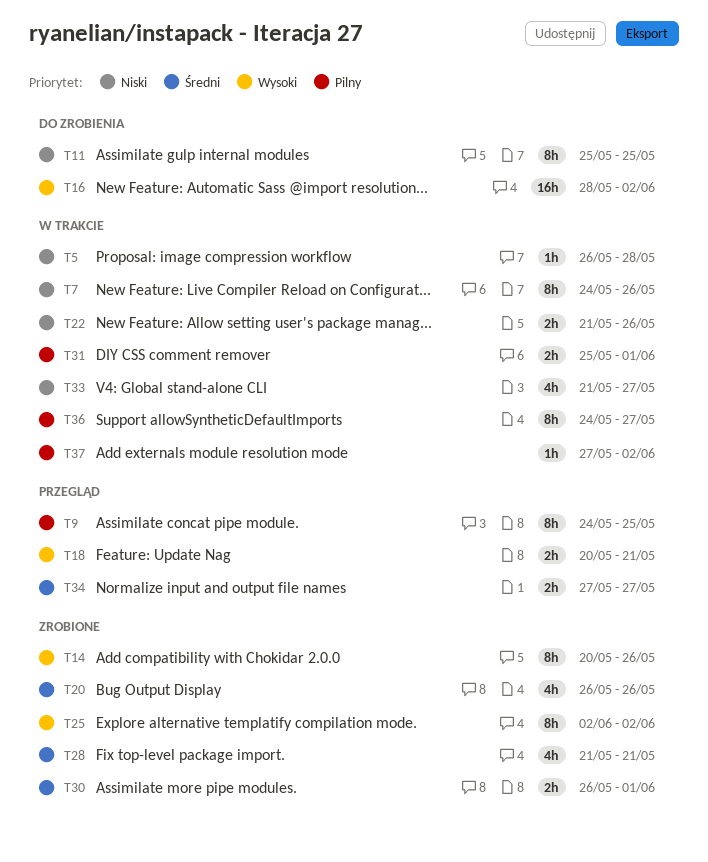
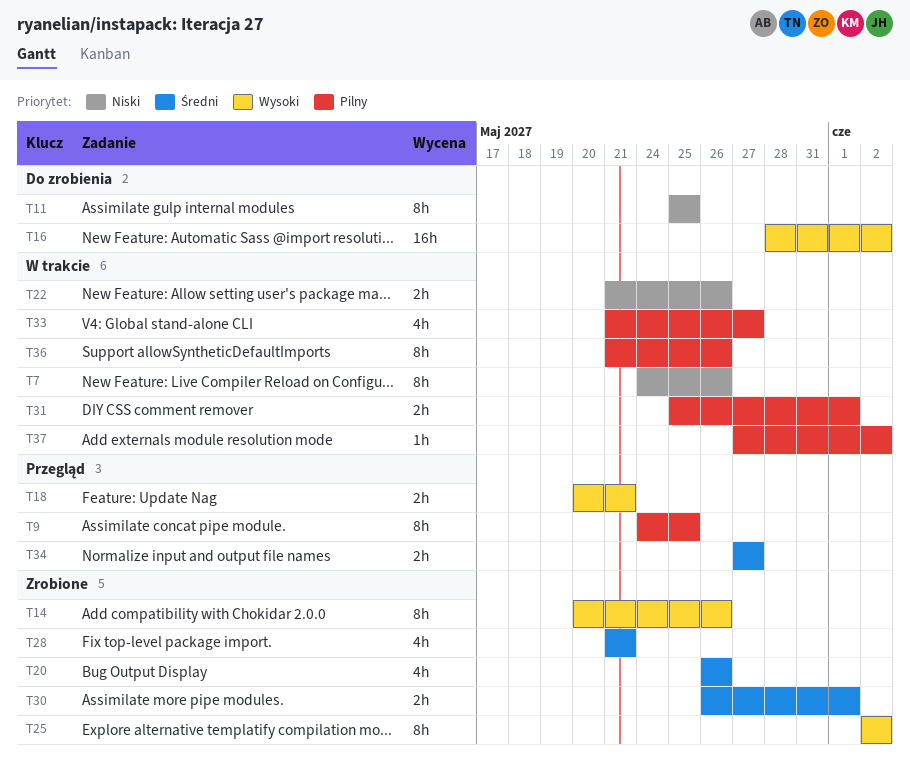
T5: present -> none
T33, priority: Niski -> Pilny
T36, start: May 24 -> May 21
T36, due: May 27 -> May 26

